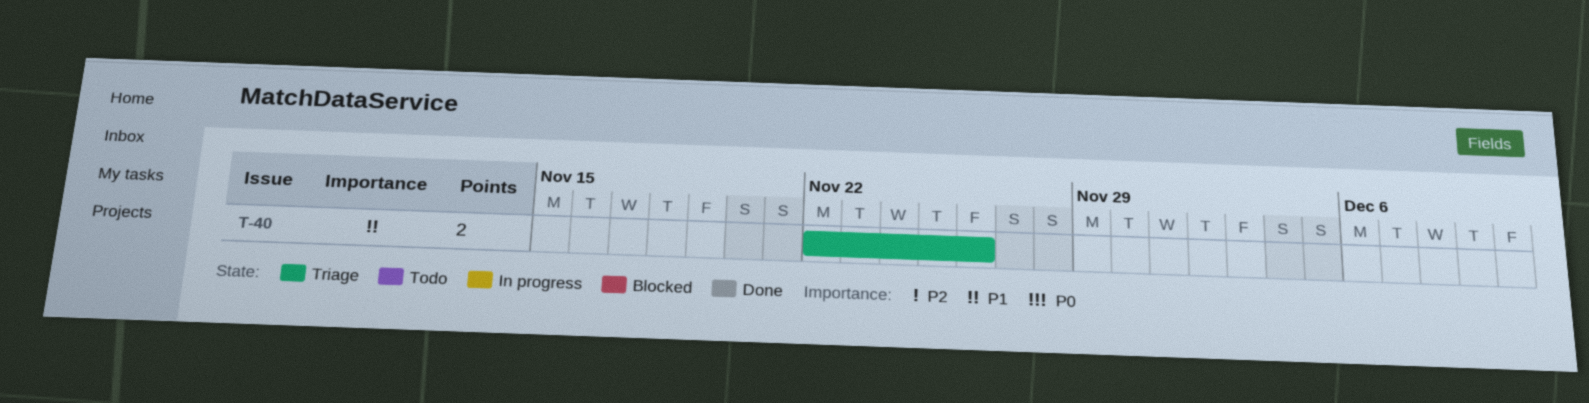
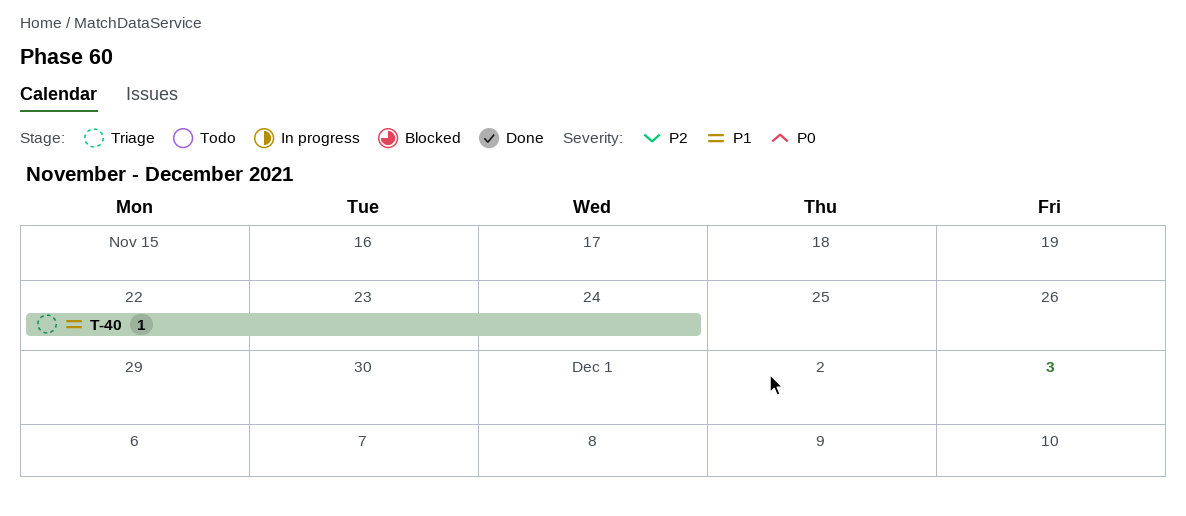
T-40, estimate: 2 -> 1
T-40, due: Nov 26 -> Nov 24

